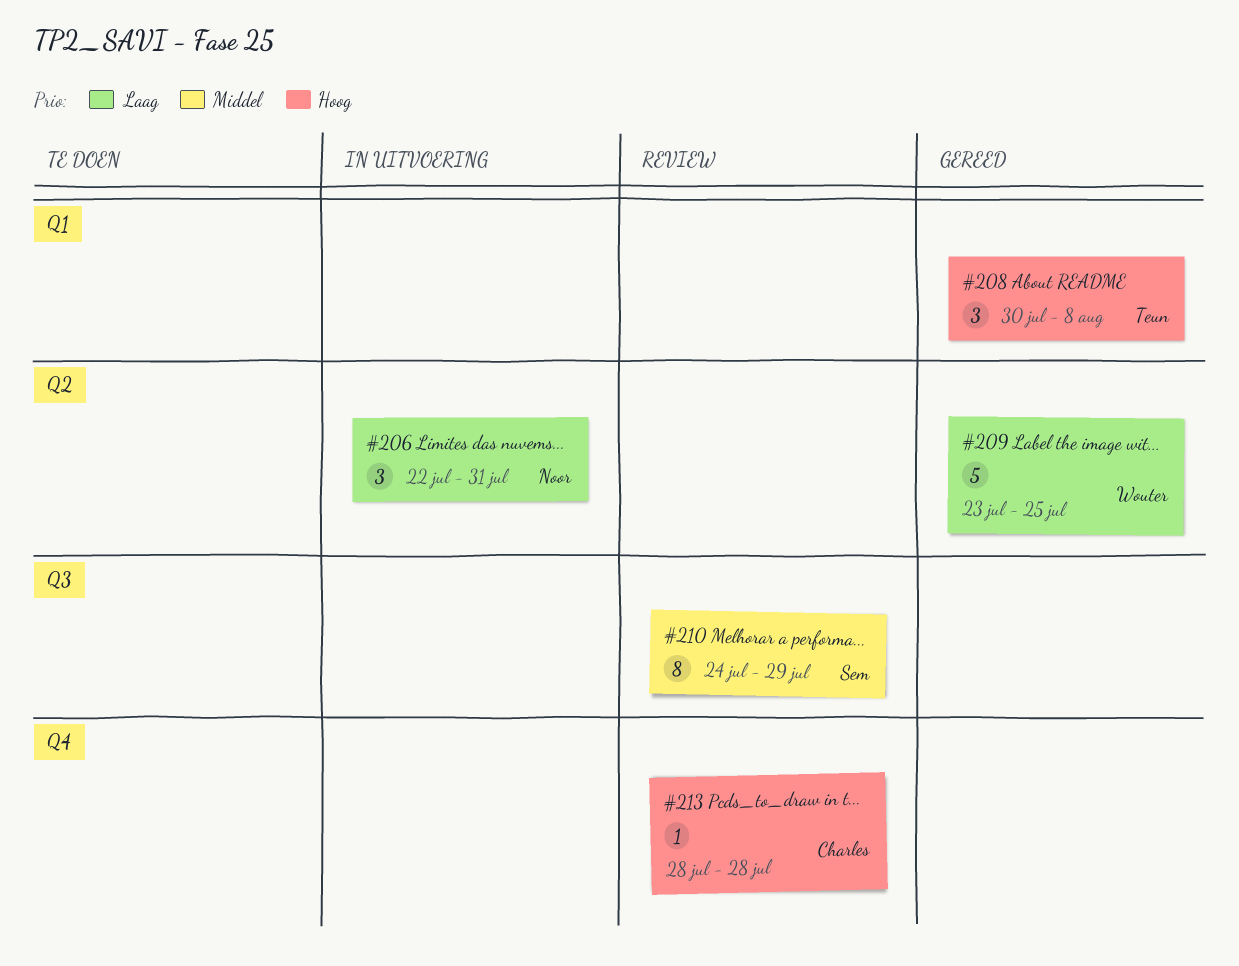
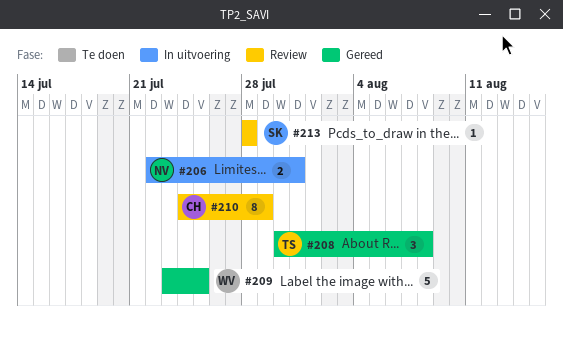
#206, estimate: 3 -> 2
#210, owner: Sem -> Charles
#213, owner: Charles -> Sem

